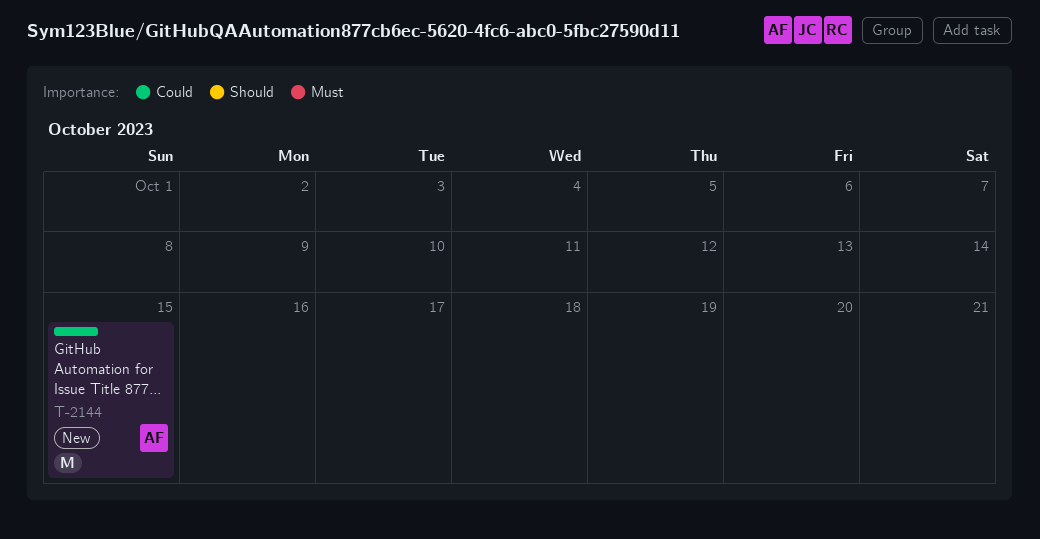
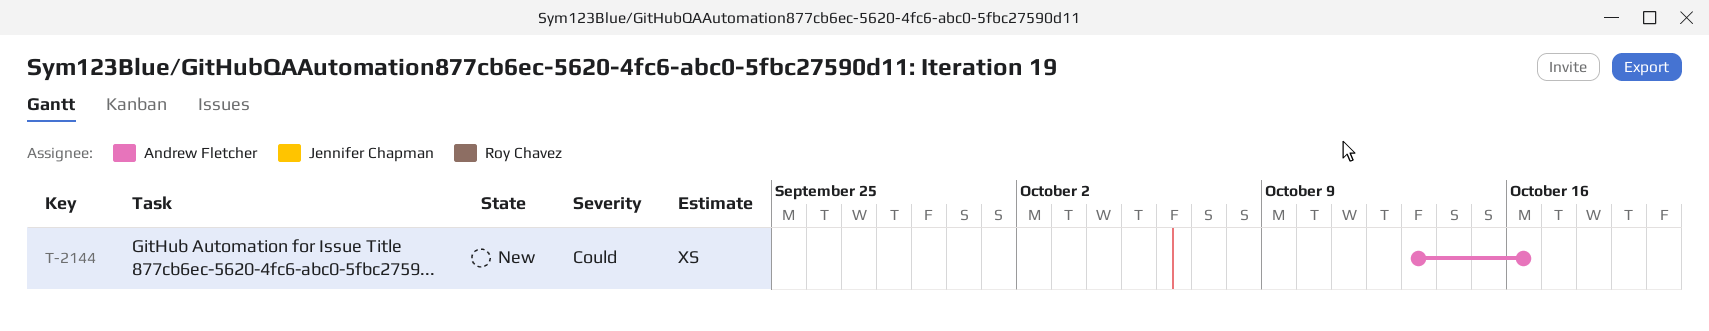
T-2144, estimate: M -> XS
T-2144, due: Oct 15 -> Oct 16

